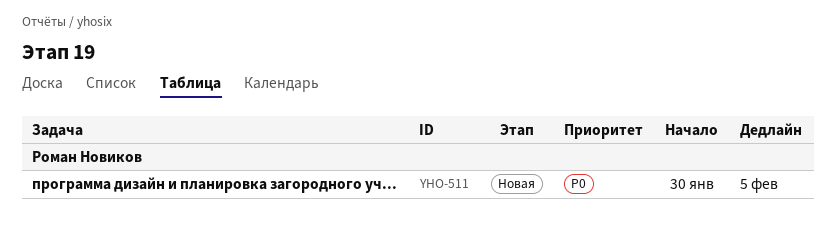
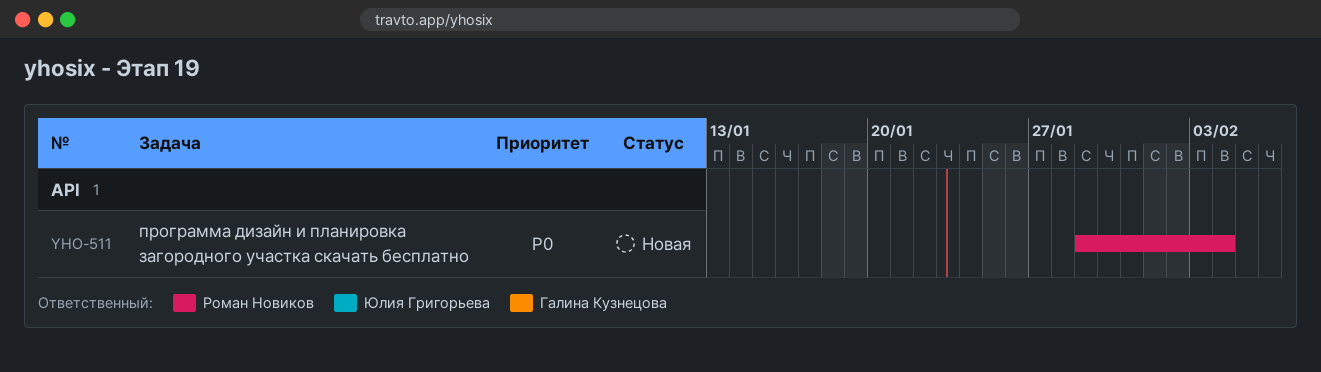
YHO-511, start: Jan 30 -> Jan 29
YHO-511, due: Feb 5 -> Feb 4

